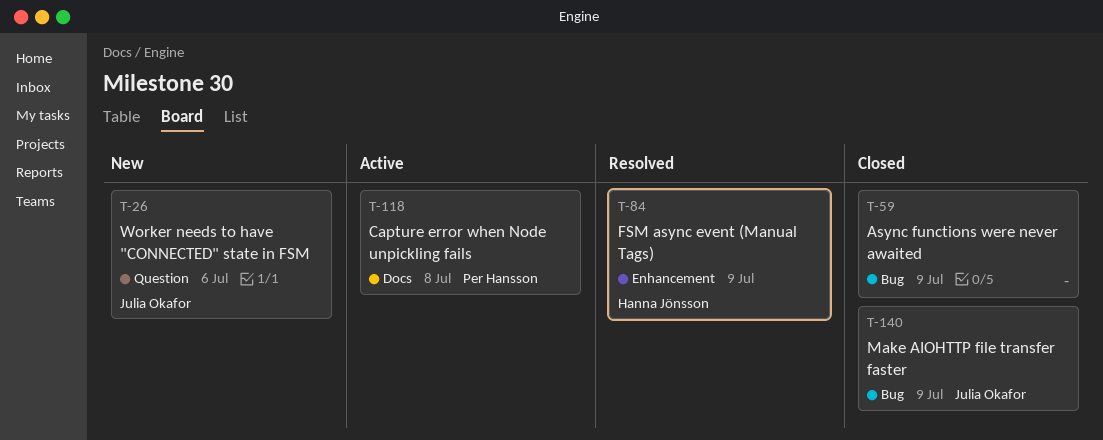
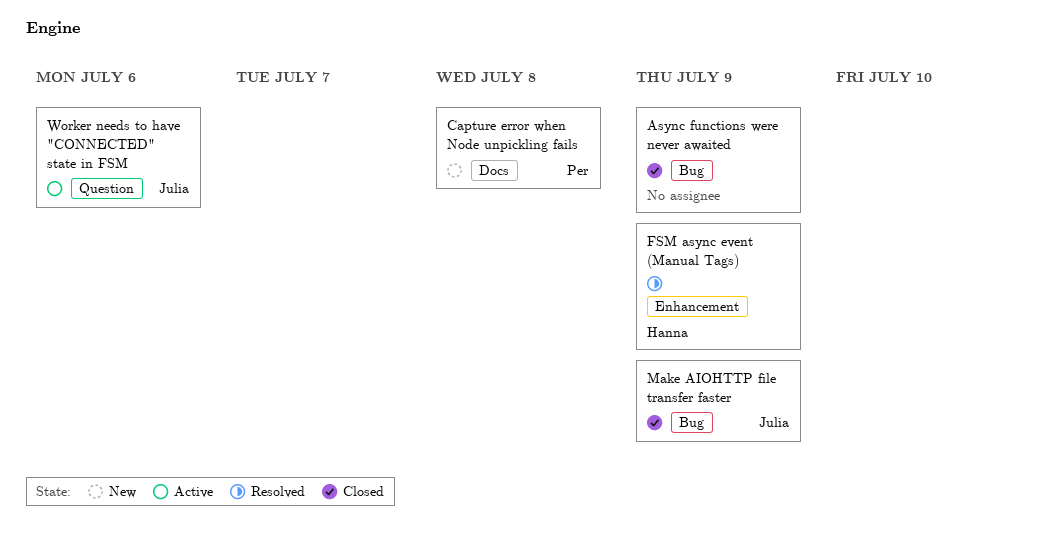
Capture error when Node unpickling fails, status: Active -> New
Worker needs to have "CONNECTED" state in FSM, status: New -> Active

